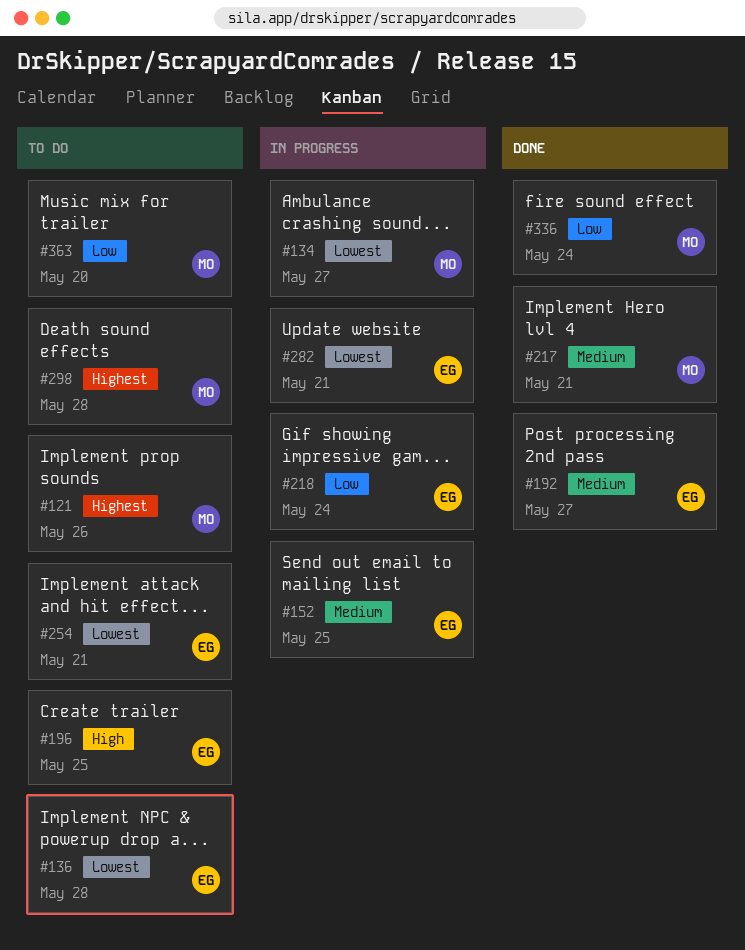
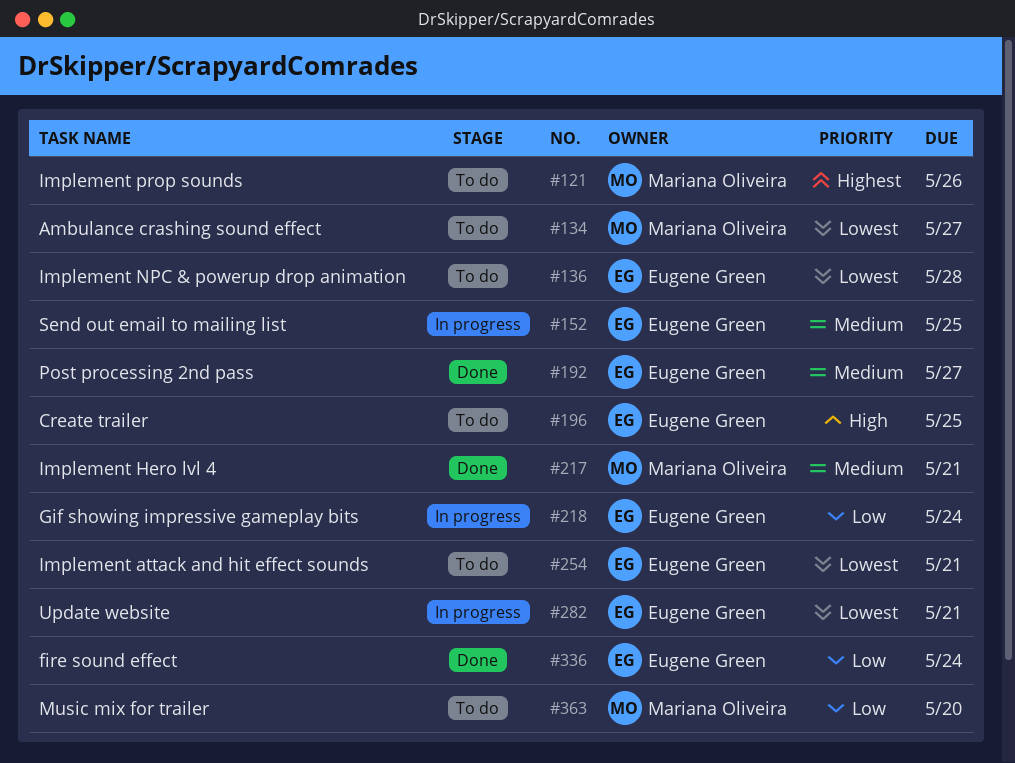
#134, status: In progress -> To do
#298: present -> none
#336, owner: Mariana Oliveira -> Eugene Green

